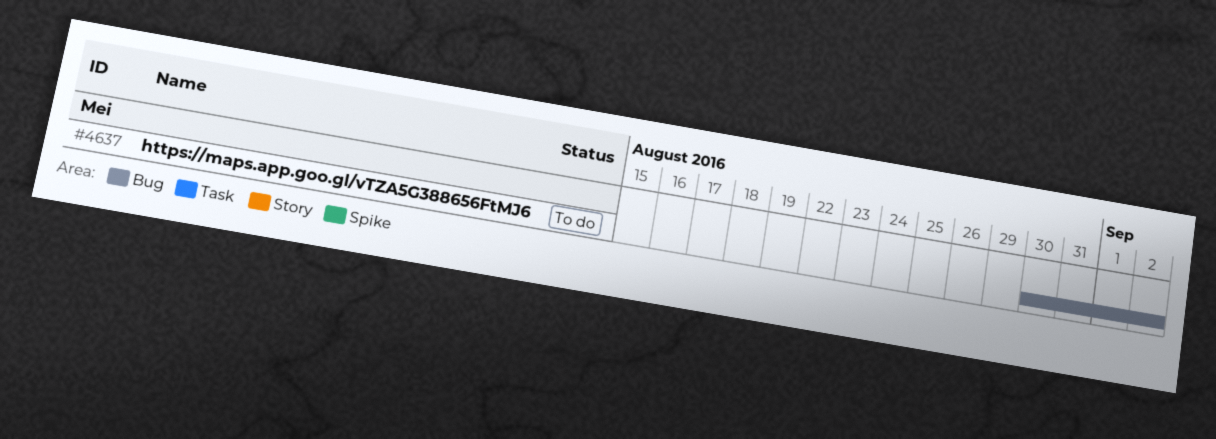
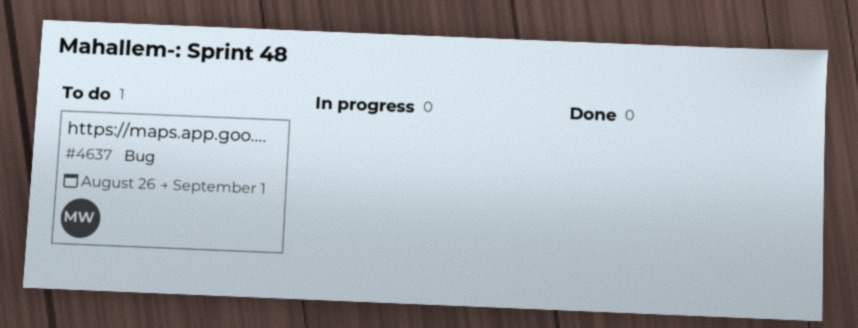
#4637, start: Aug 30 -> Aug 26
#4637, due: Sep 2 -> Sep 1

